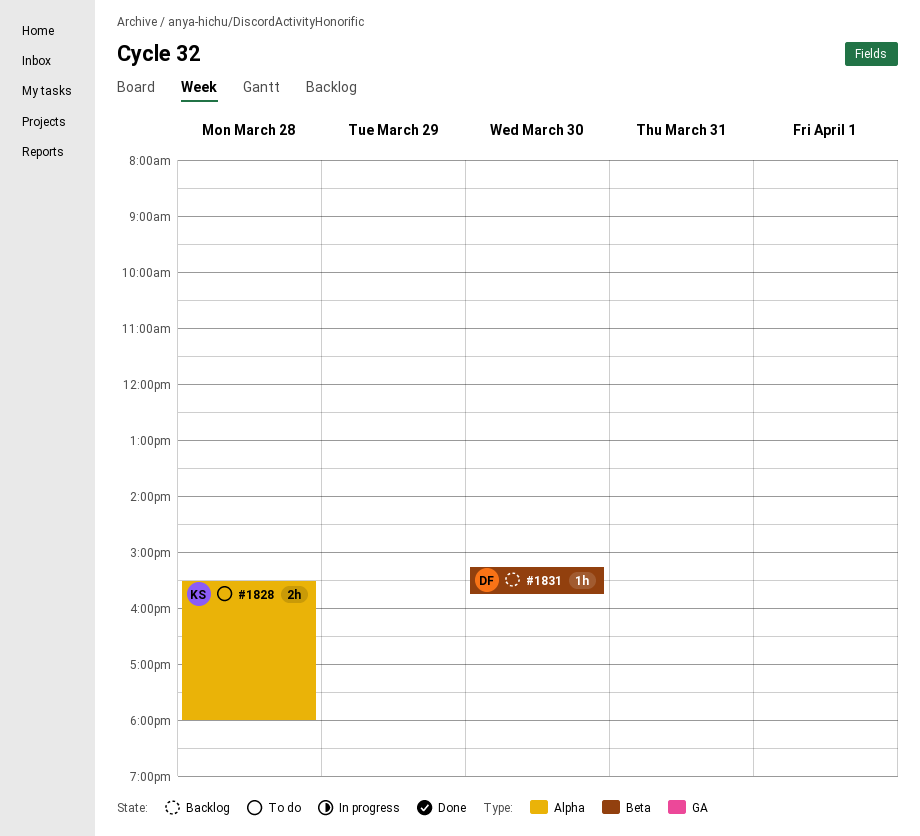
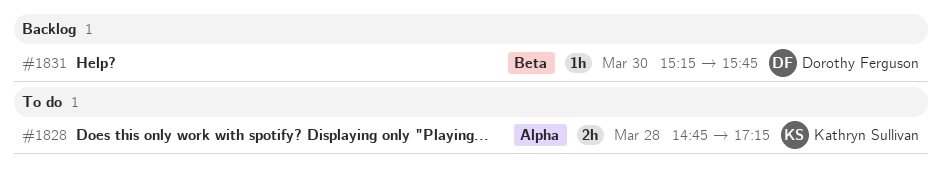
#1828, begins: 15:30 -> 14:45
#1828, ends: 18:00 -> 17:15

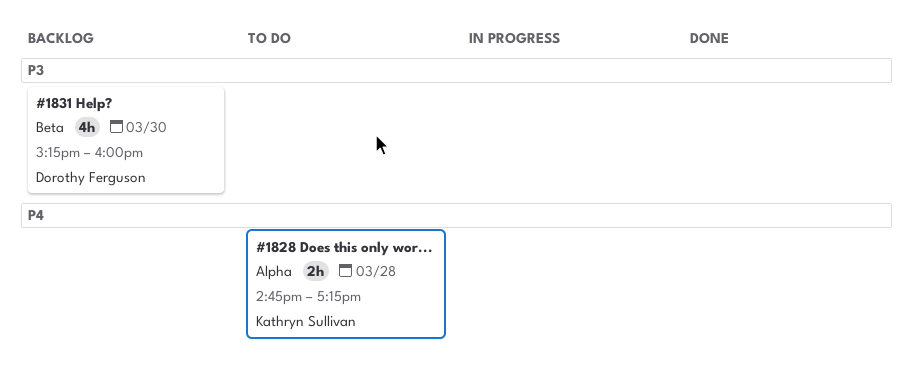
#1831, estimate: 1h -> 4h
#1831, ends: 15:45 -> 16:00

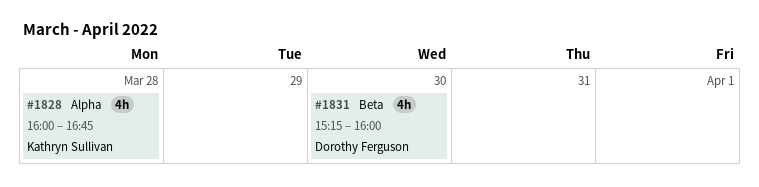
#1828, estimate: 2h -> 4h
#1828, begins: 14:45 -> 16:00
#1828, ends: 17:15 -> 16:45

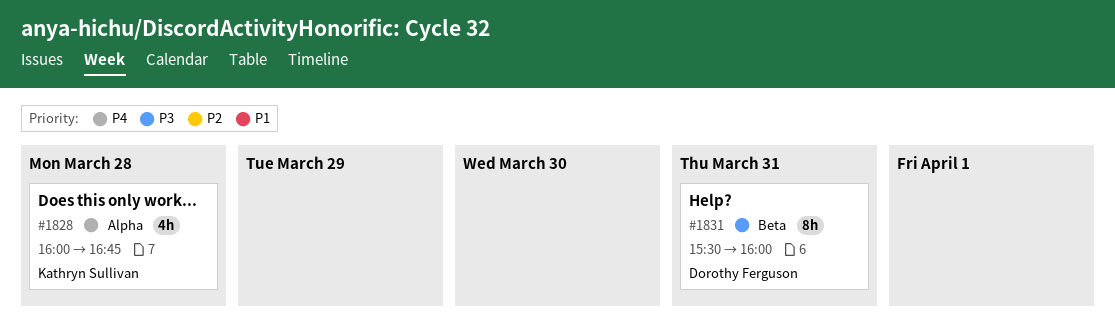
#1831, estimate: 4h -> 8h
#1831, day: Mar 30 -> Mar 31
#1831, begins: 15:15 -> 15:30

